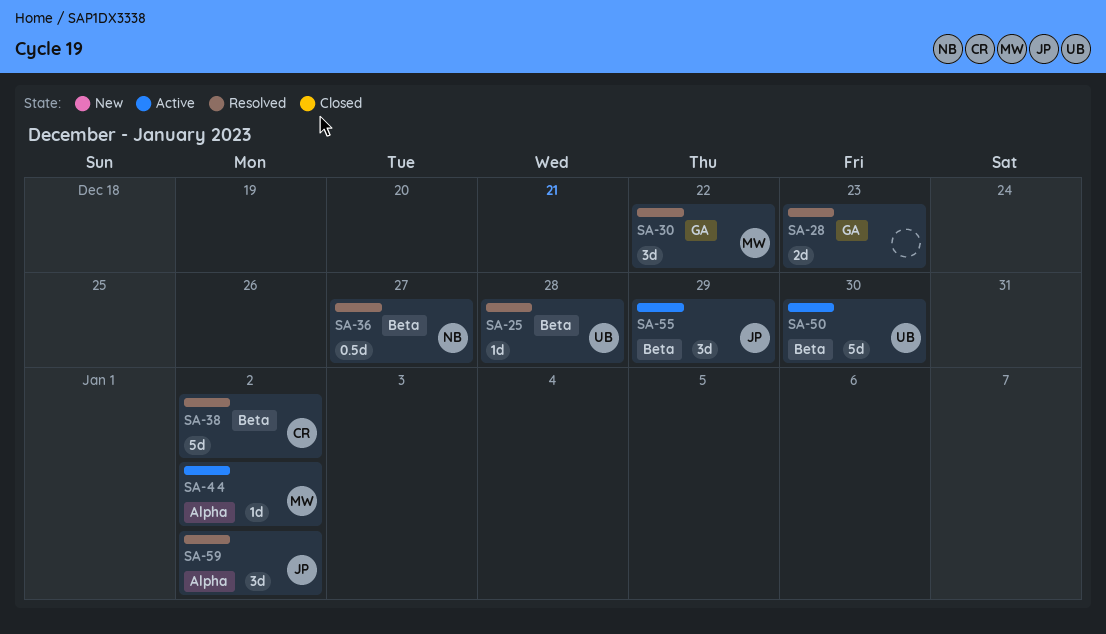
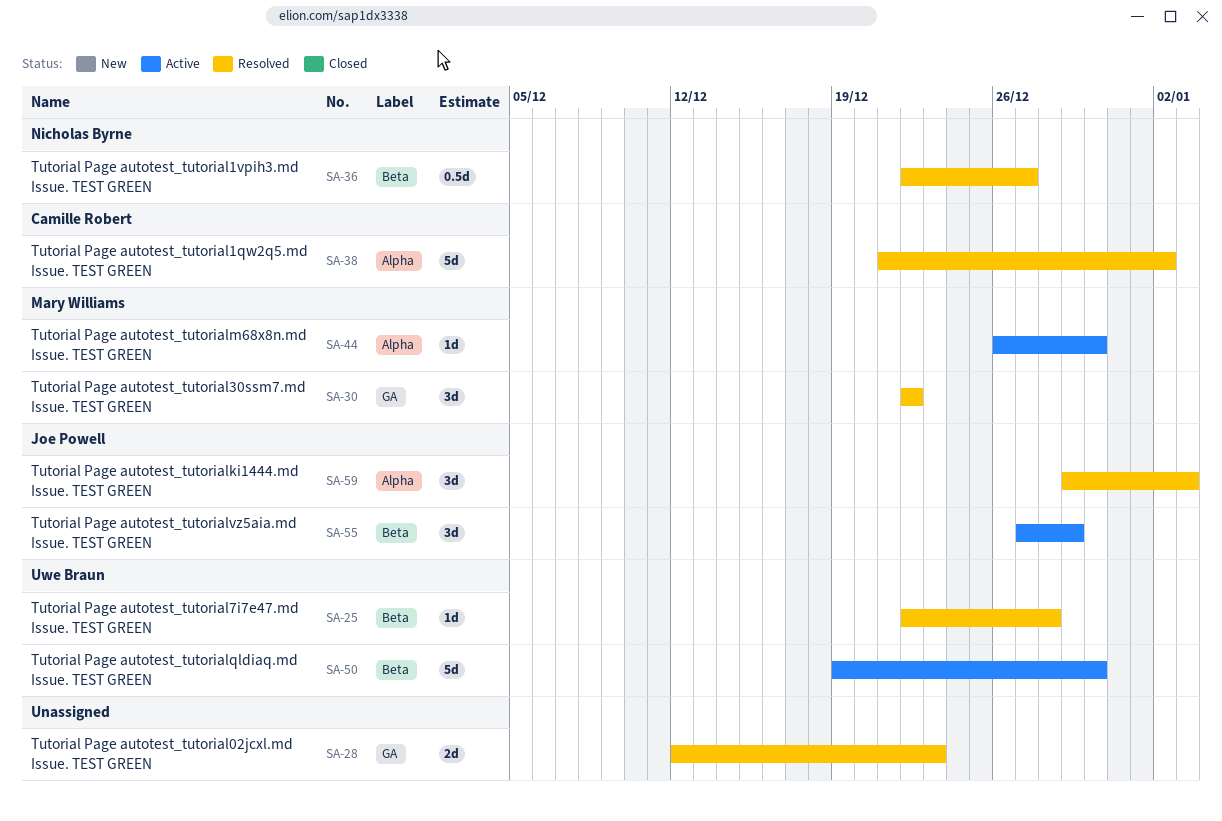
SA-38, label: Beta -> Alpha
SA-44, due: Jan 2 -> Dec 30
SA-59, due: Jan 2 -> Jan 3

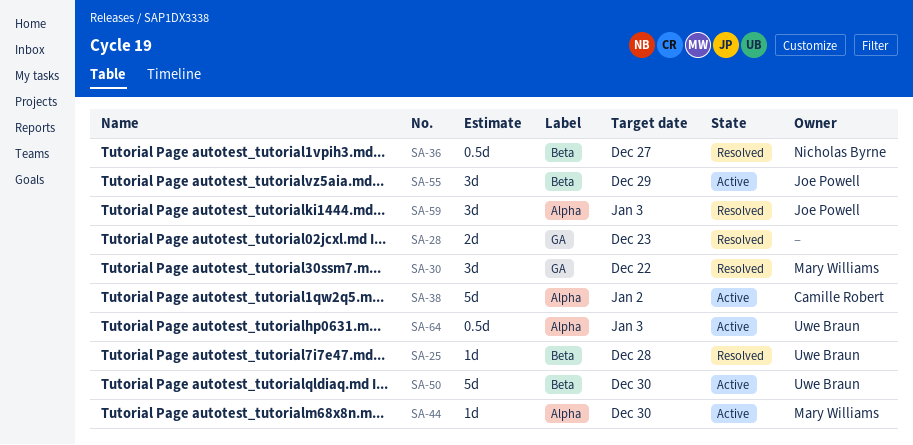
SA-38, status: Resolved -> Active
SA-64: none -> present

